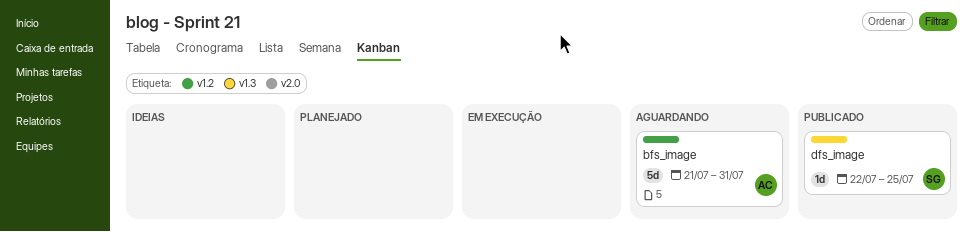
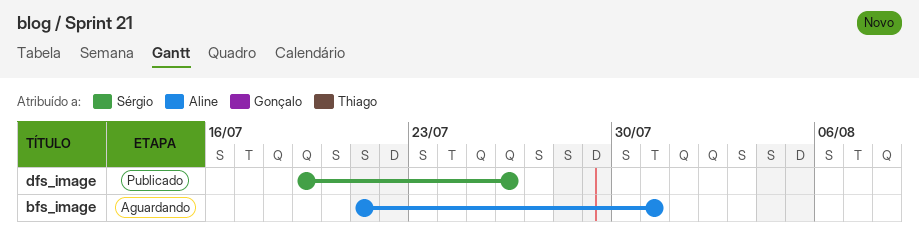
dfs_image, start: Jul 22 -> Jul 19
dfs_image, due: Jul 25 -> Jul 26

